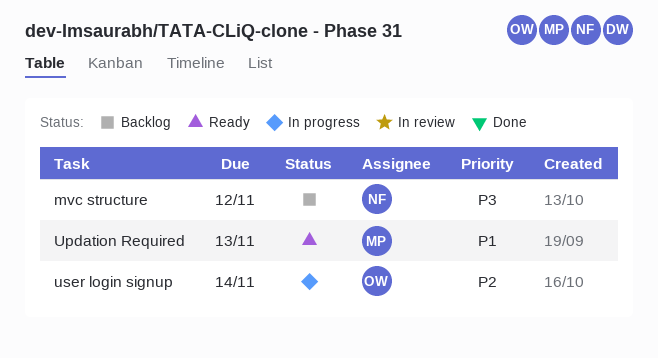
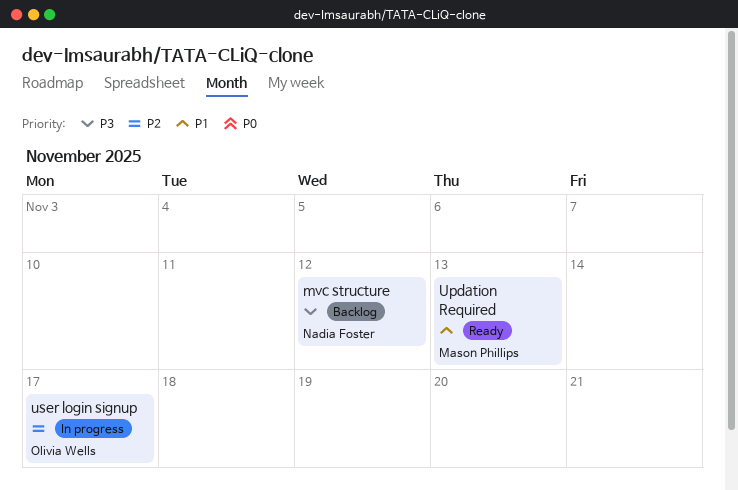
user login signup, due: Nov 14 -> Nov 17

